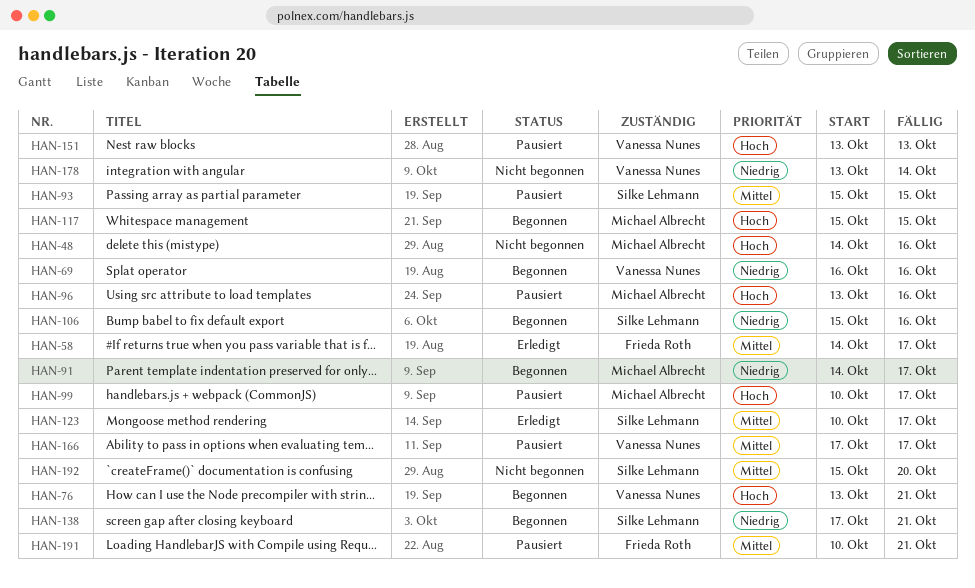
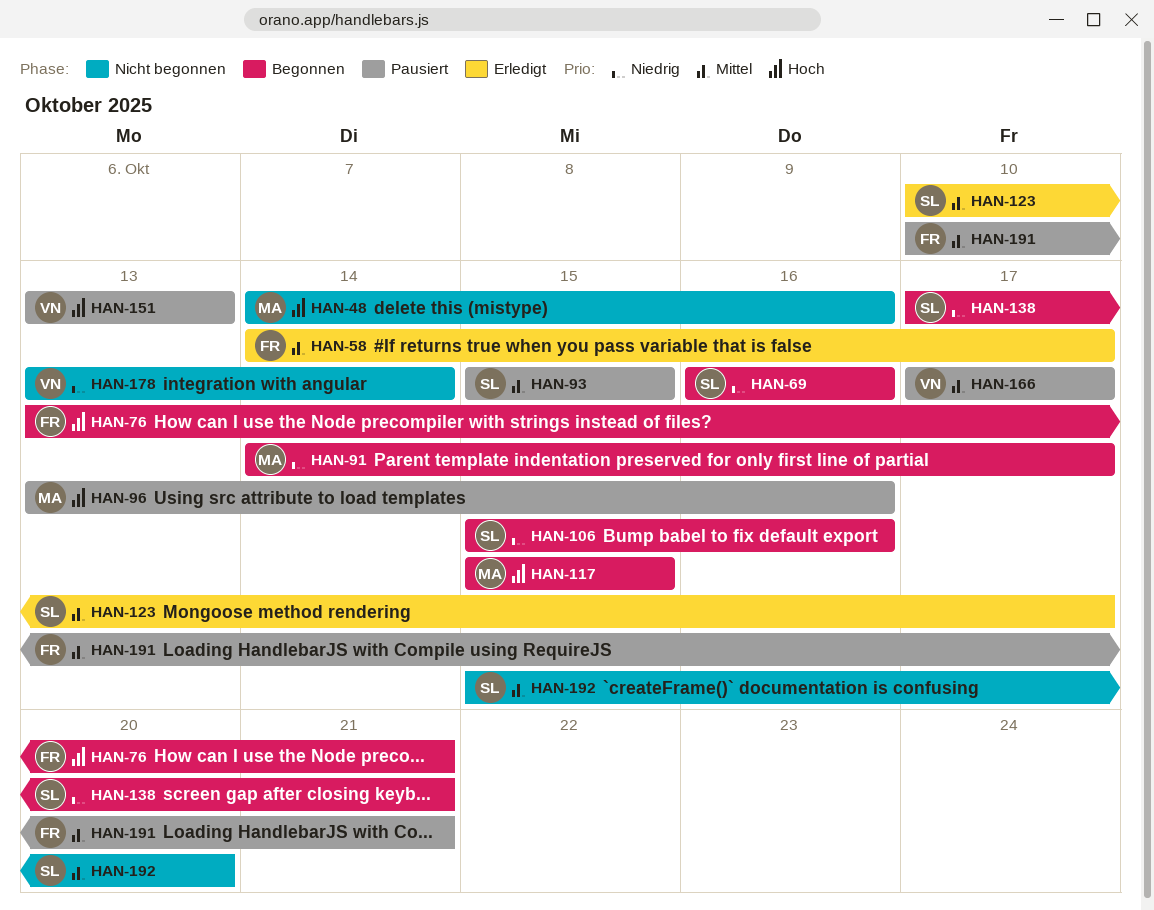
HAN-69, owner: Vanessa Nunes -> Silke Lehmann
HAN-76, owner: Vanessa Nunes -> Frieda Roth
HAN-99: present -> none

